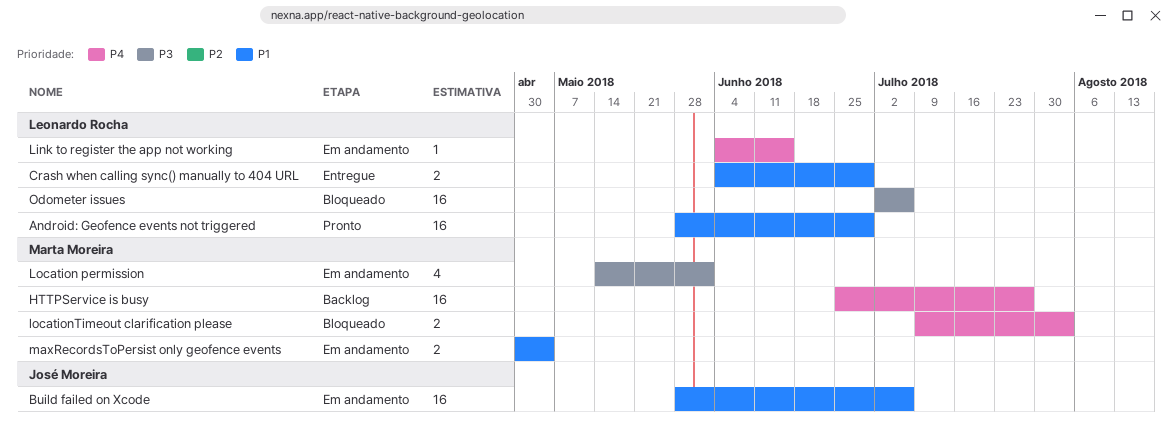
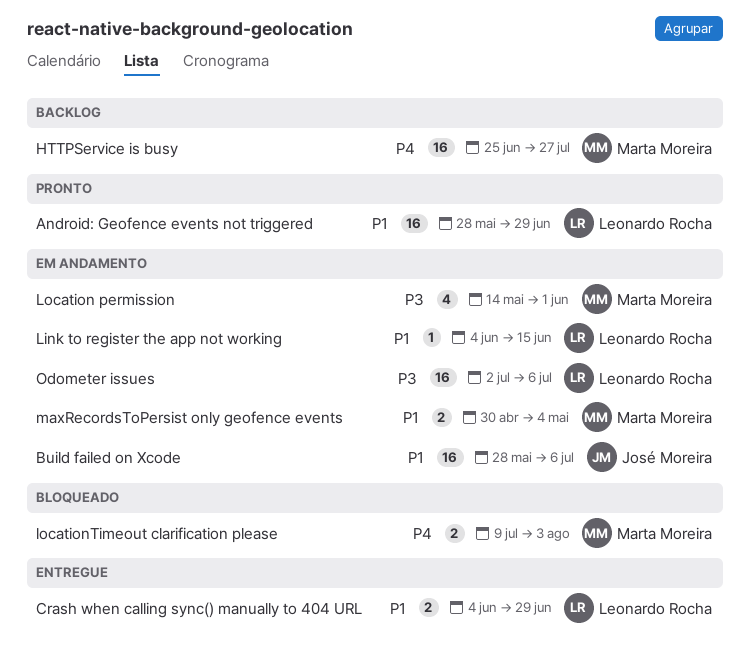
Link to register the app not working, priority: P4 -> P1
Odometer issues, status: Bloqueado -> Em andamento

